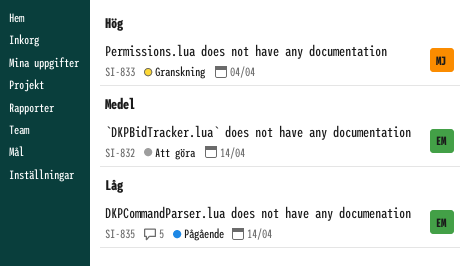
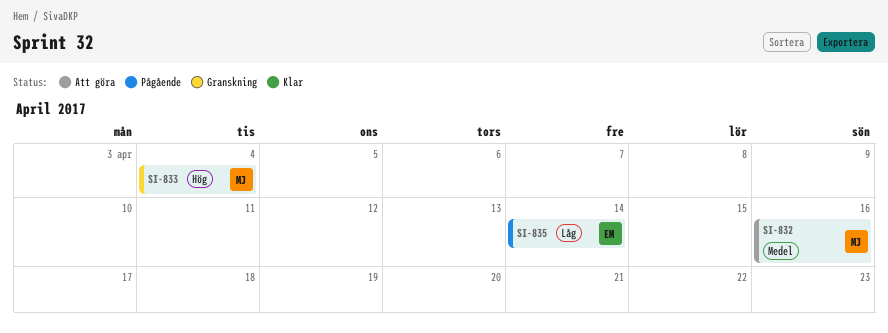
SI-832, owner: EM -> MJ
SI-832, due: Apr 14 -> Apr 16

